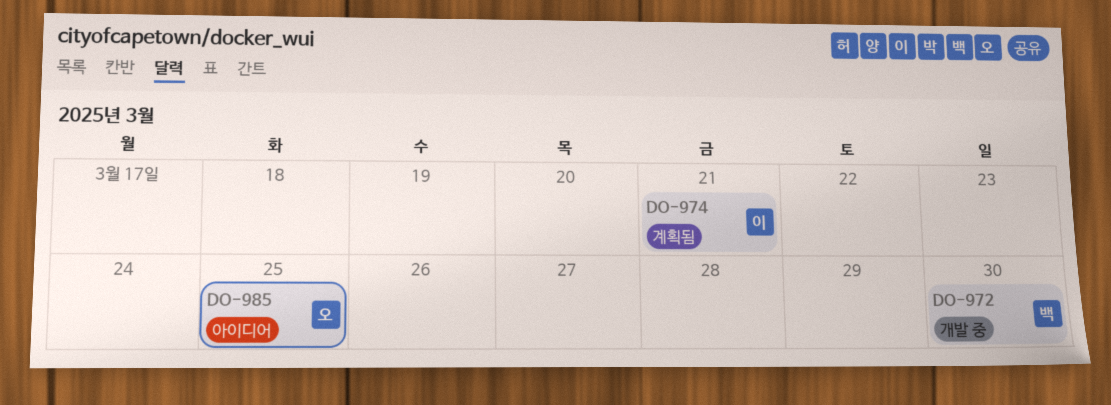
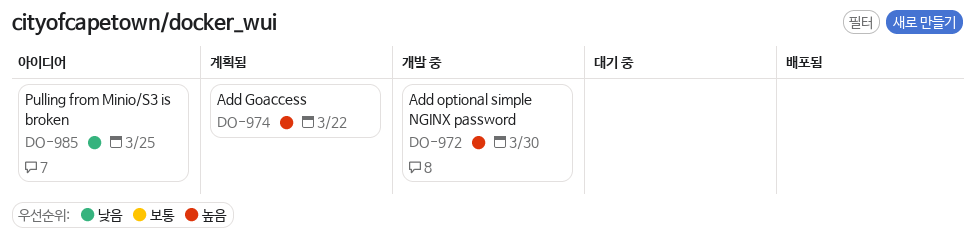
DO-974, due: Mar 21 -> Mar 22

